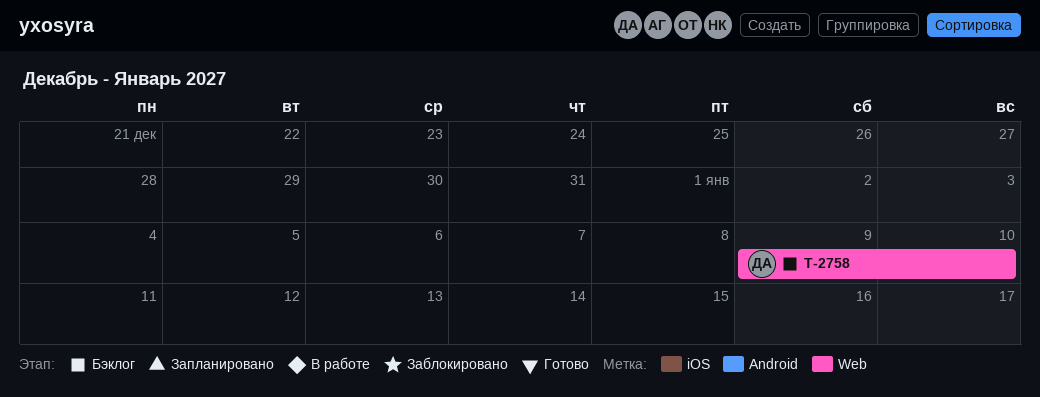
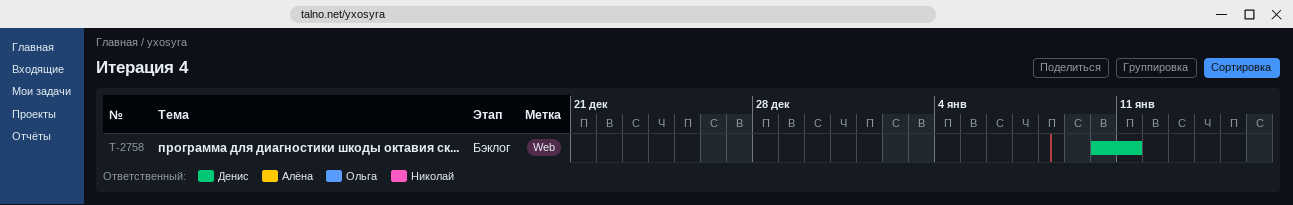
T-2758, start: Jan 9 -> Jan 10
T-2758, due: Jan 10 -> Jan 11

